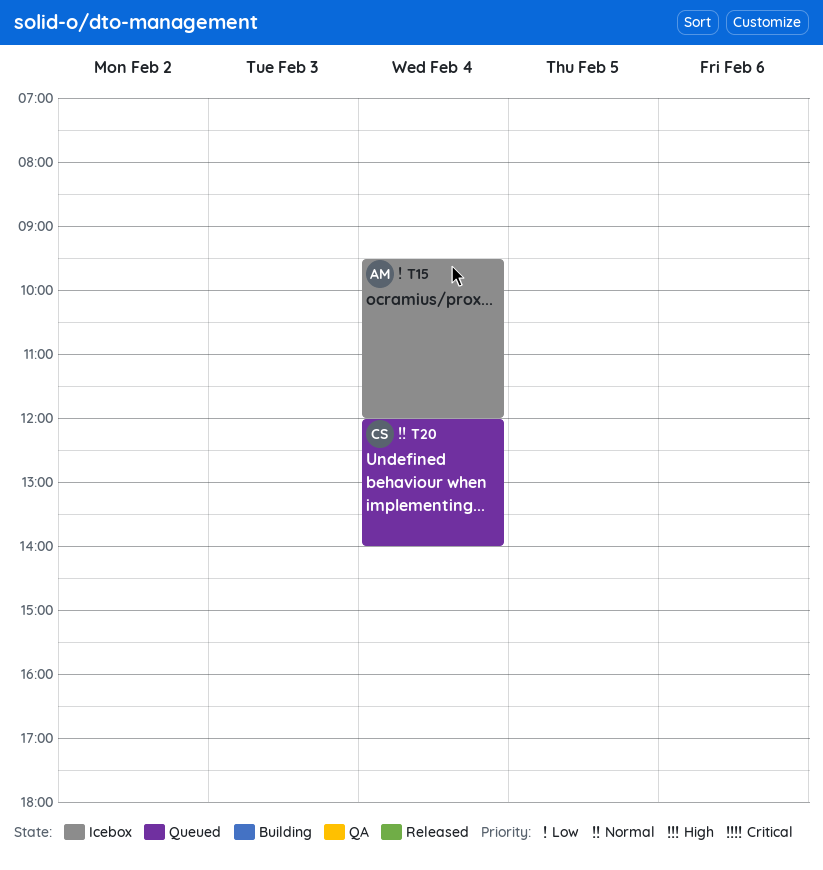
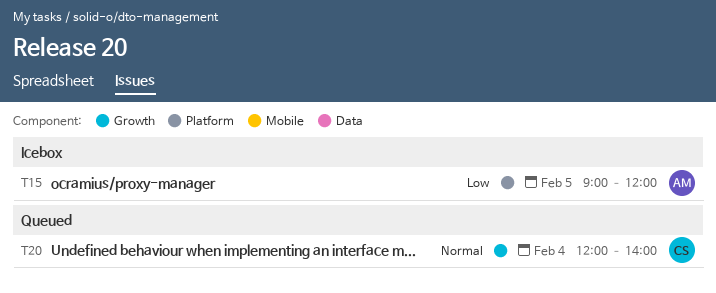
T15, day: Feb 4 -> Feb 5
T15, begins: 09:30 -> 09:00

